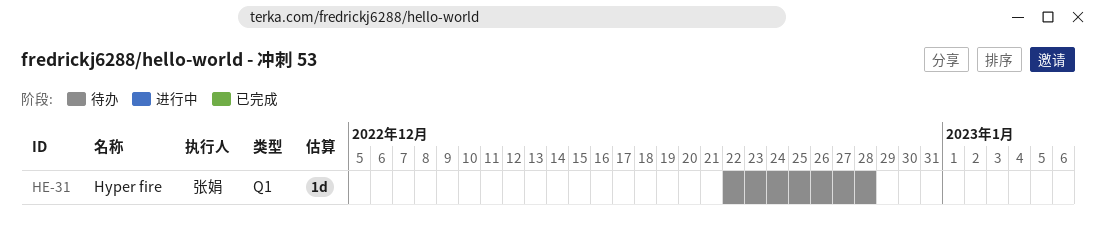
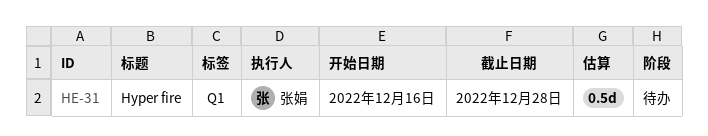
HE-31, estimate: 1d -> 0.5d
HE-31, start: Dec 22 -> Dec 16

